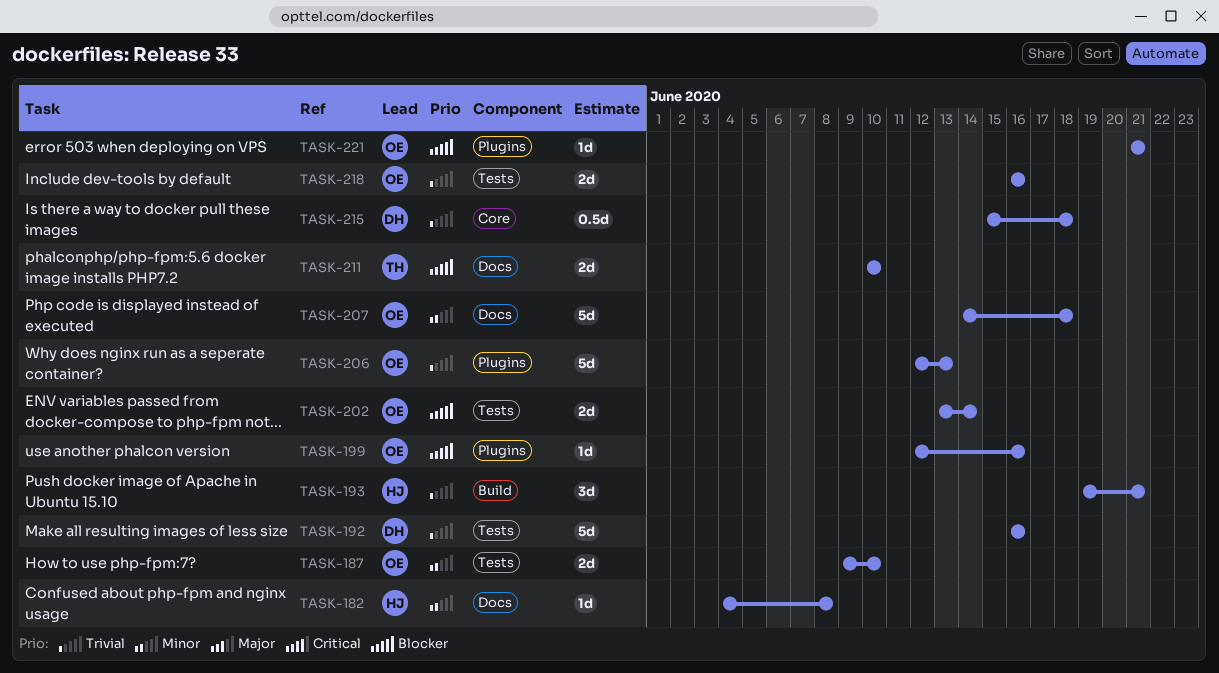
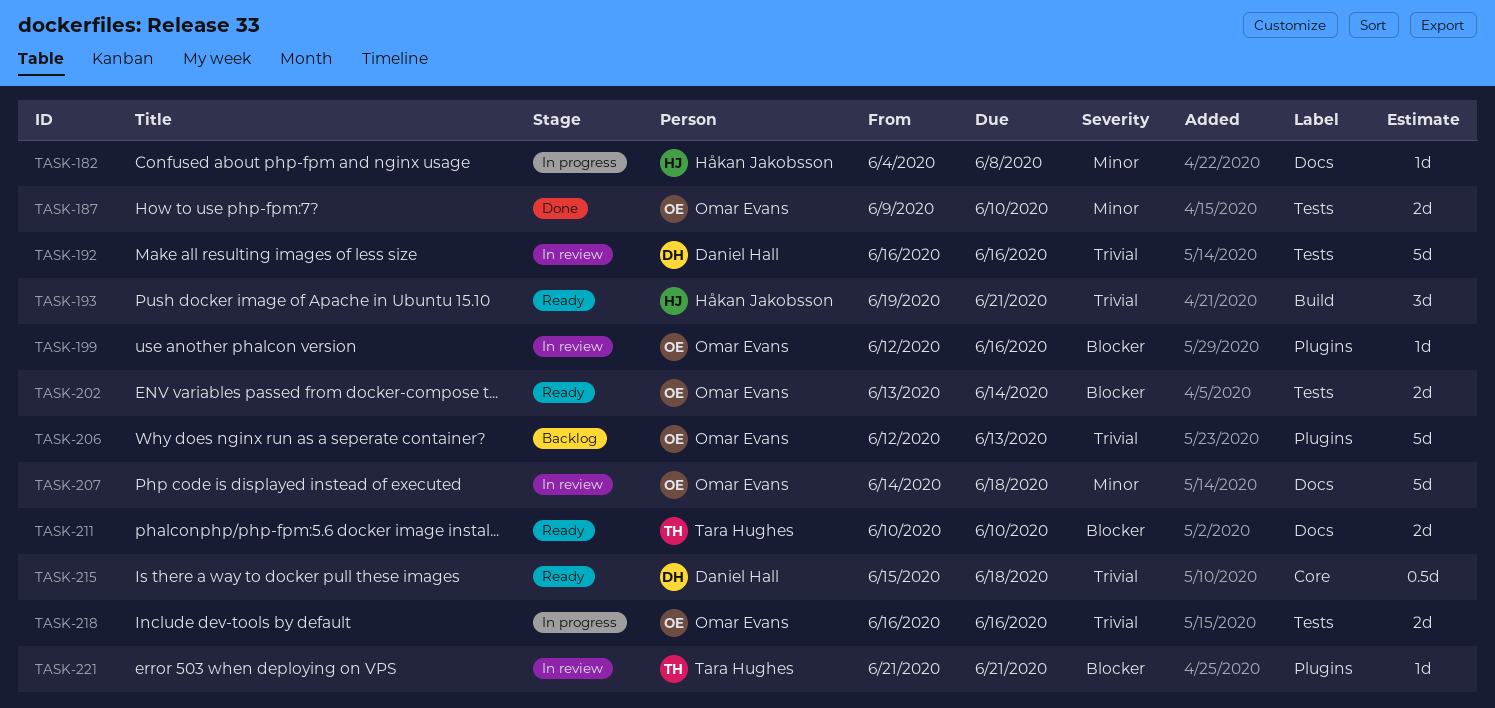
TASK-221, owner: Omar Evans -> Tara Hughes

